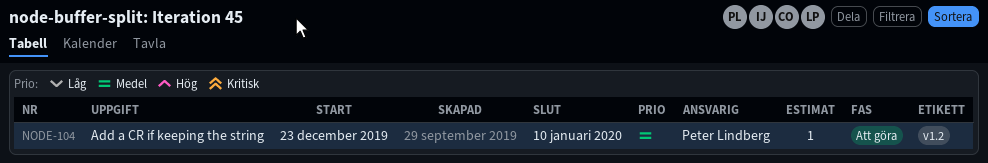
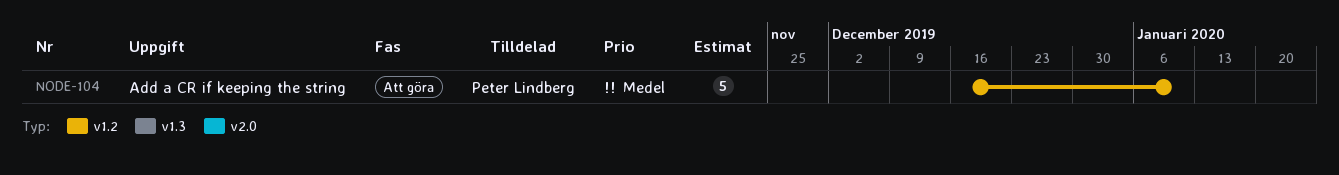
NODE-104, estimate: 1 -> 5
NODE-104, start: Dec 23 -> Dec 16

